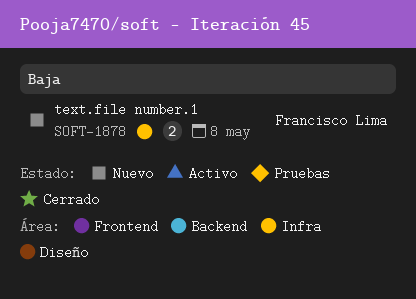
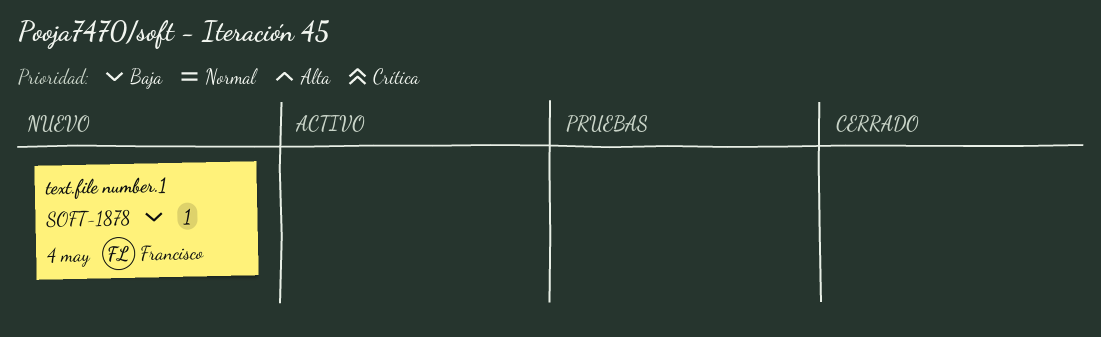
SOFT-1878, estimate: 2 -> 1
SOFT-1878, due: May 8 -> May 4

